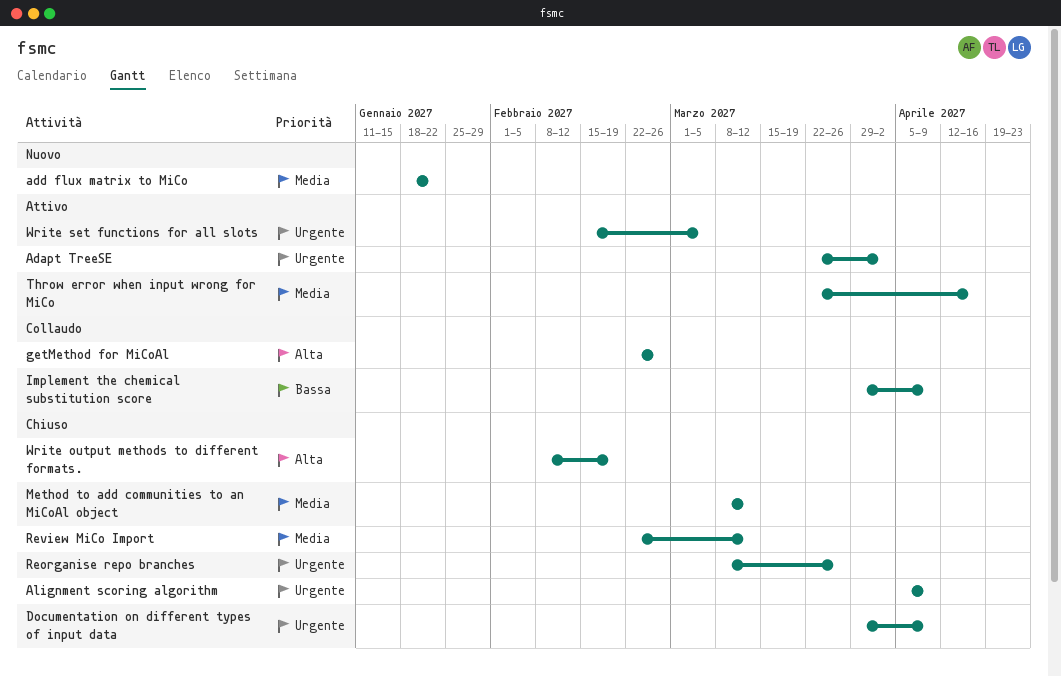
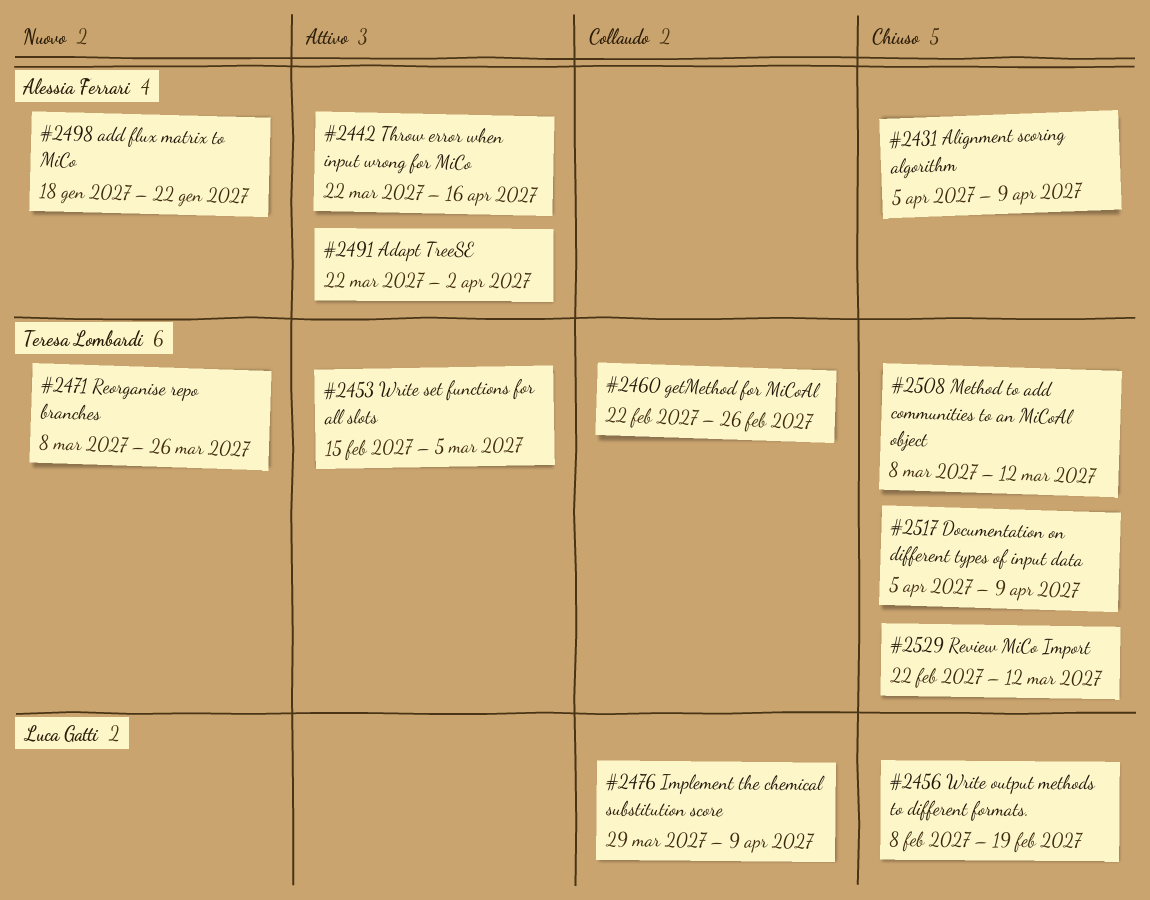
Documentation on different types of input data, start: Mar 29 -> Apr 5
Reorganise repo branches, status: Chiuso -> Nuovo

